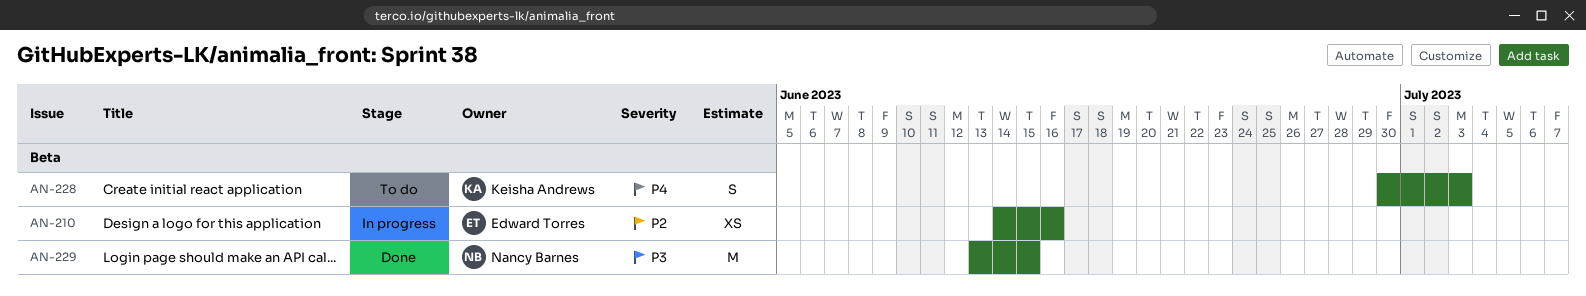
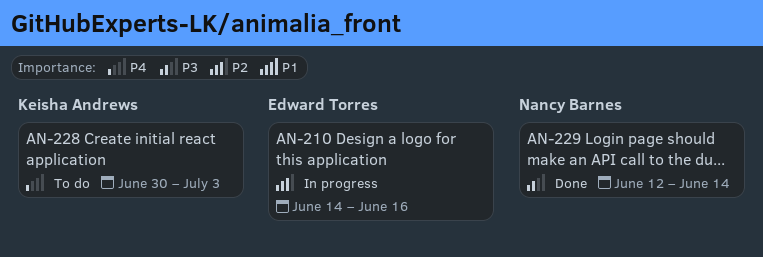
AN-229, start: Jun 13 -> Jun 12
AN-229, due: Jun 15 -> Jun 14

